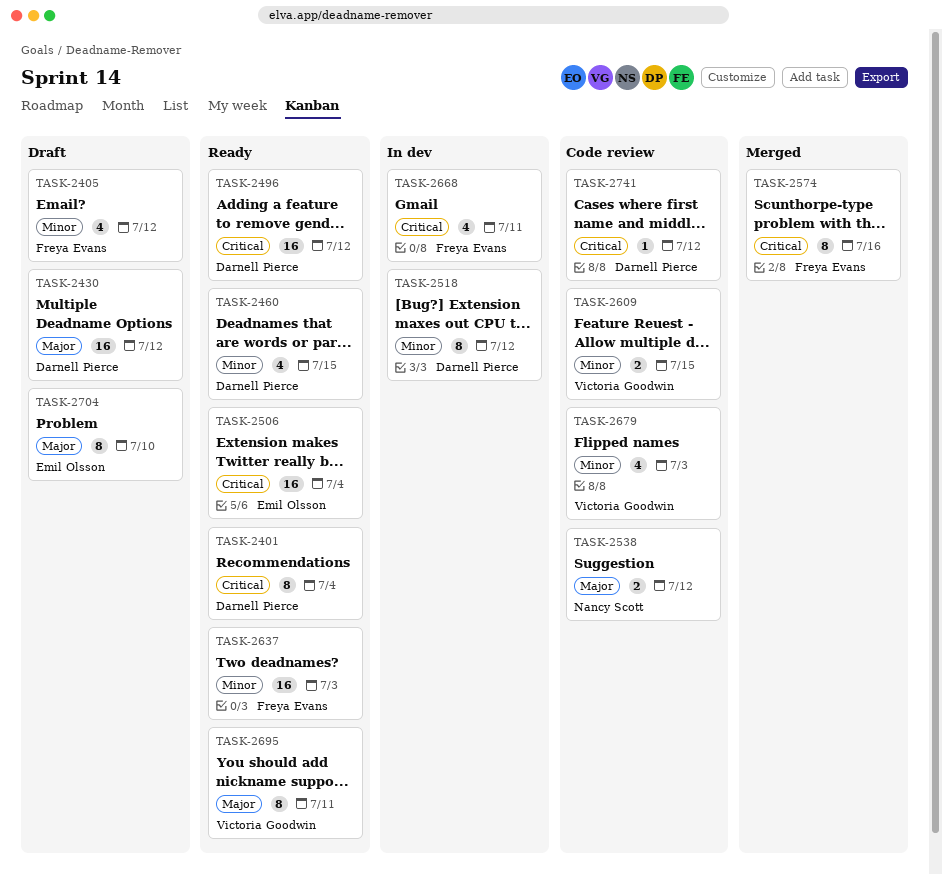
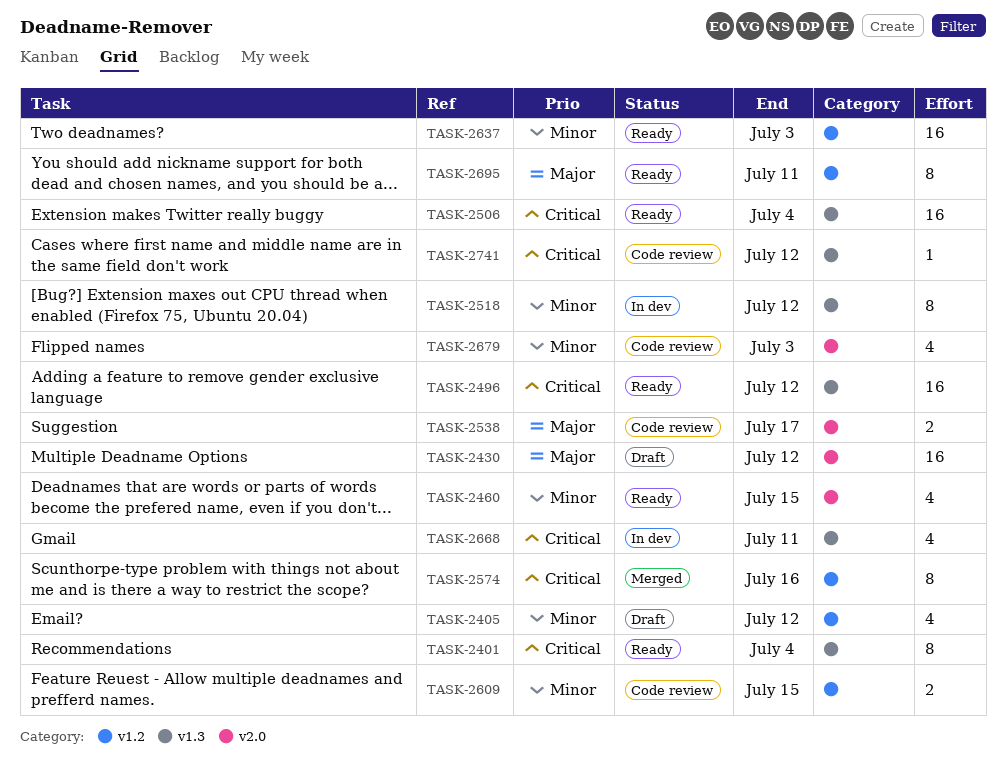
TASK-2538, due: Jul 12 -> Jul 17
TASK-2704: present -> none

